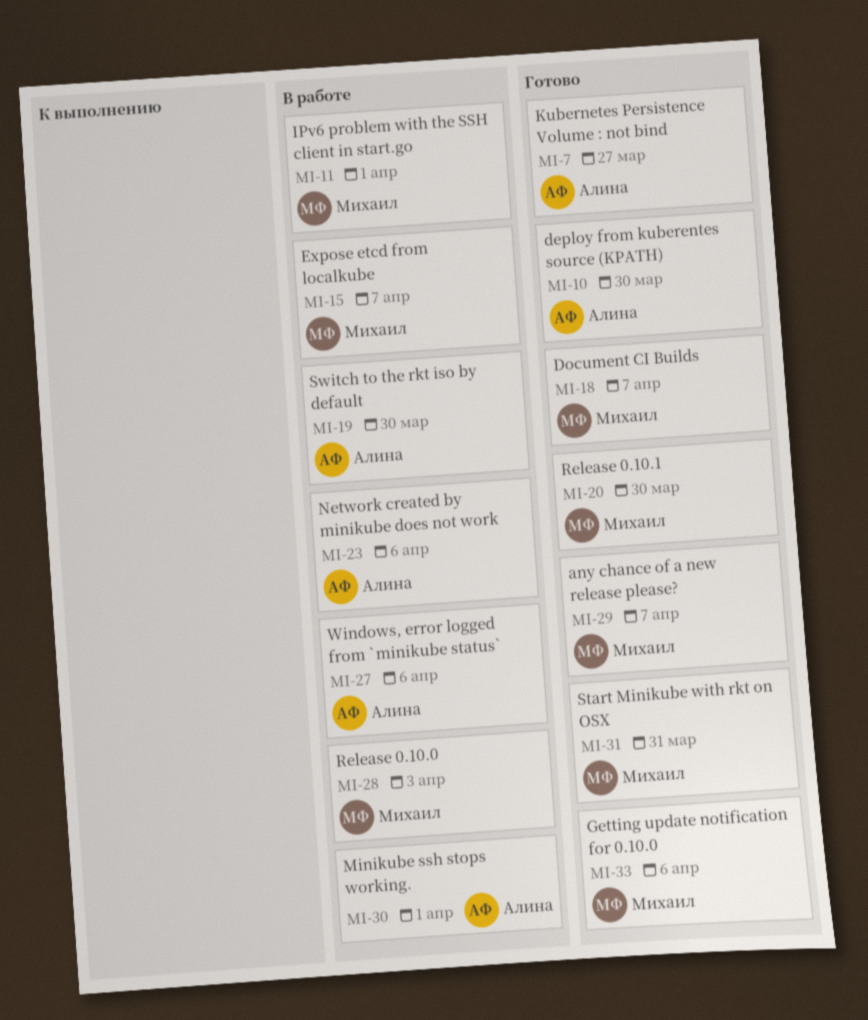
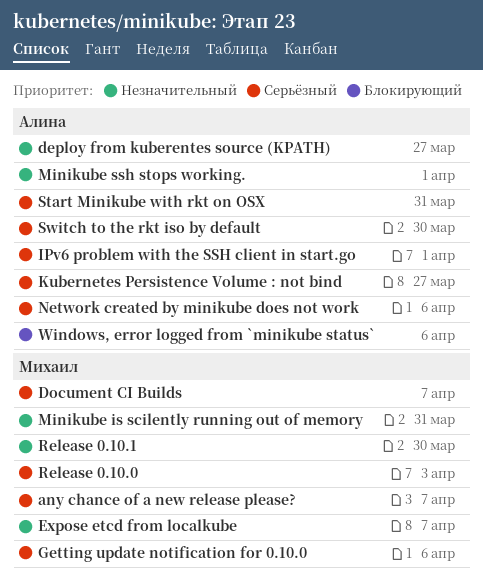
deploy from kuberentes source (KPATH), due: Mar 30 -> Mar 27
IPv6 problem with the SSH client in start.go, owner: Михаил -> Алина
Minikube is scilently running out of memory: none -> present
Start Minikube with rkt on OSX, owner: Михаил -> Алина

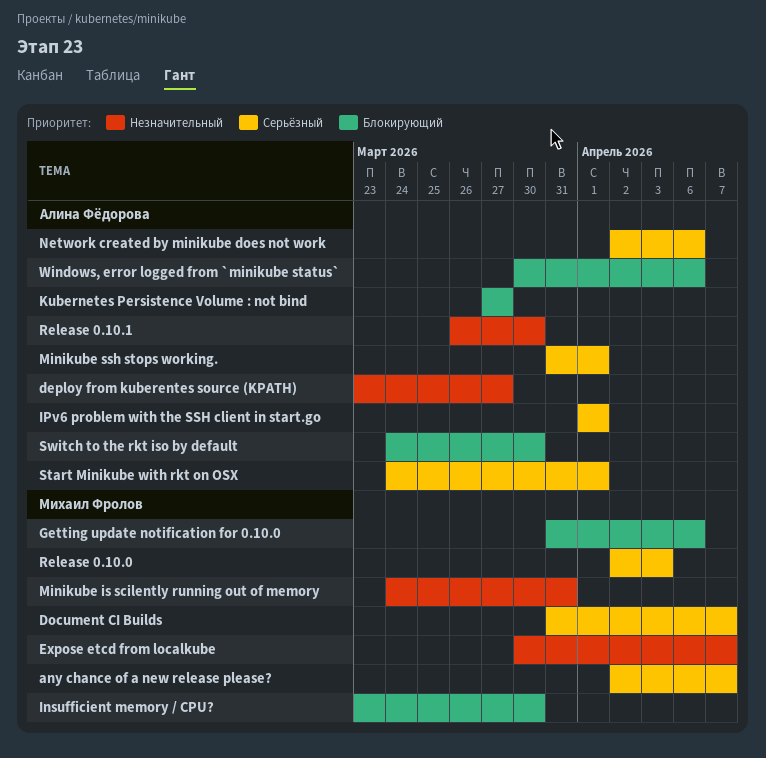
Getting update notification for 0.10.0, priority: Серьёзный -> Блокирующий
Insufficient memory / CPU?: none -> present
Kubernetes Persistence Volume : not bind, priority: Серьёзный -> Блокирующий
Minikube ssh stops working., priority: Незначительный -> Серьёзный
Release 0.10.1, owner: Михаил Фролов -> Алина Фёдорова
Start Minikube with rkt on OSX, due: Mar 31 -> Apr 1
Switch to the rkt iso by default, priority: Серьёзный -> Блокирующий

